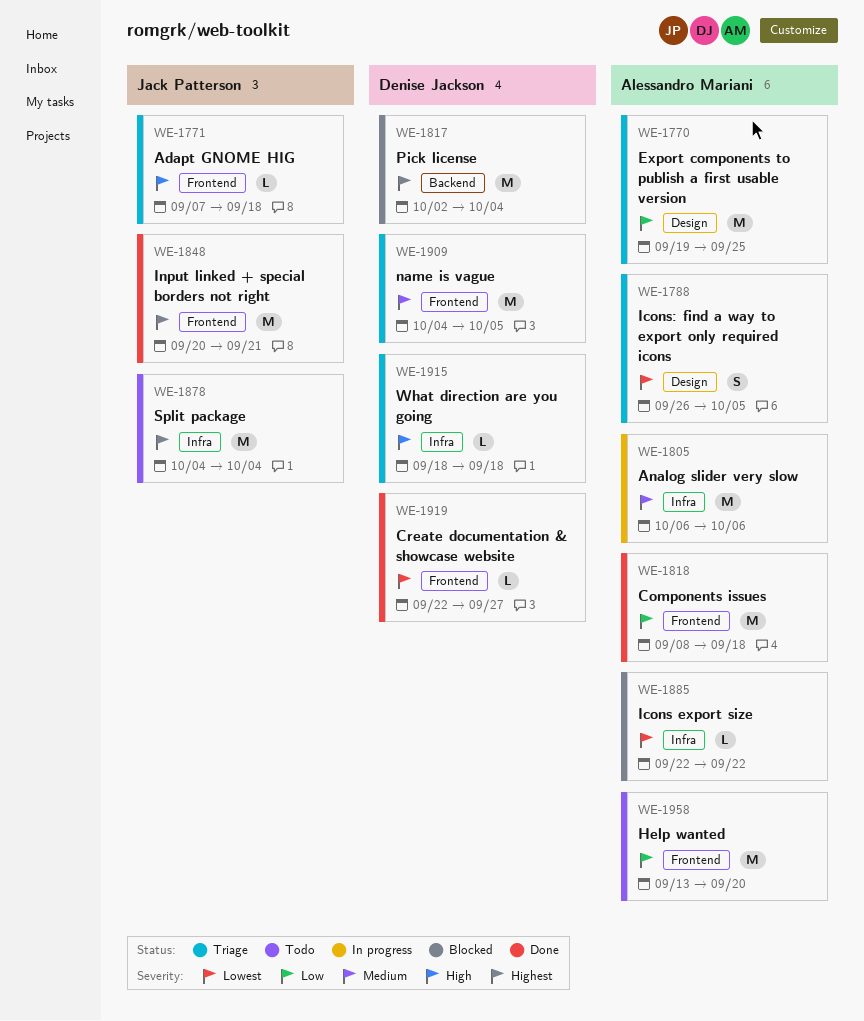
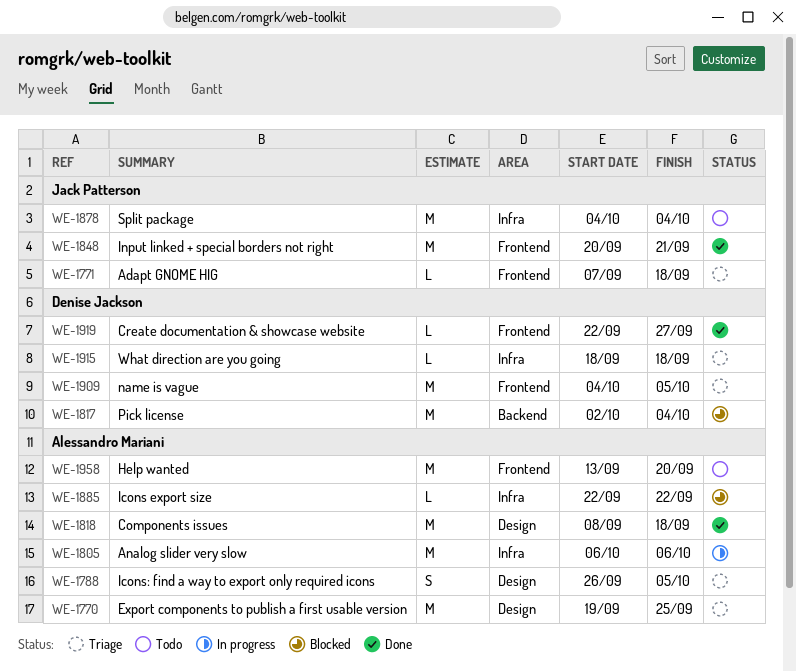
WE-1818, label: Frontend -> Design

